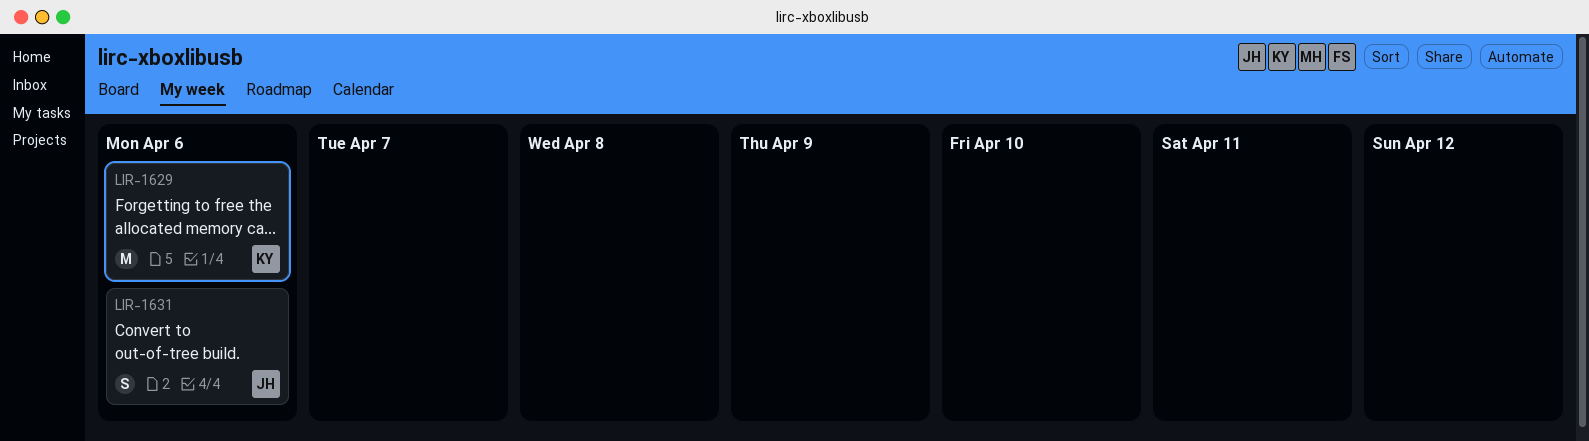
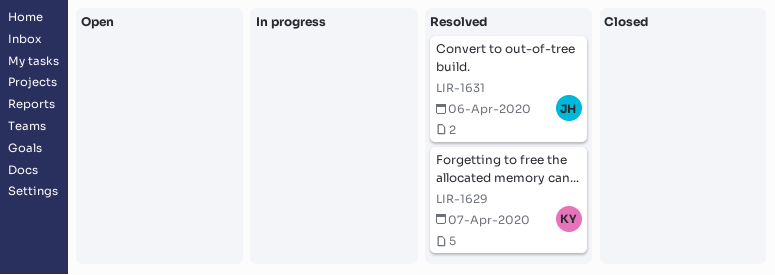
LIR-1629, due: Apr 6 -> Apr 7

